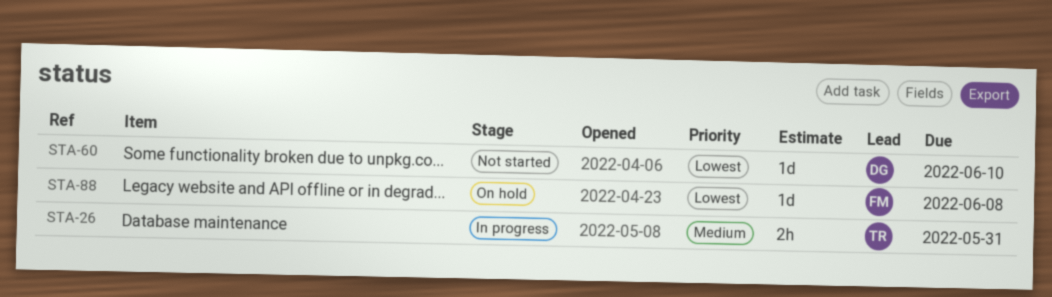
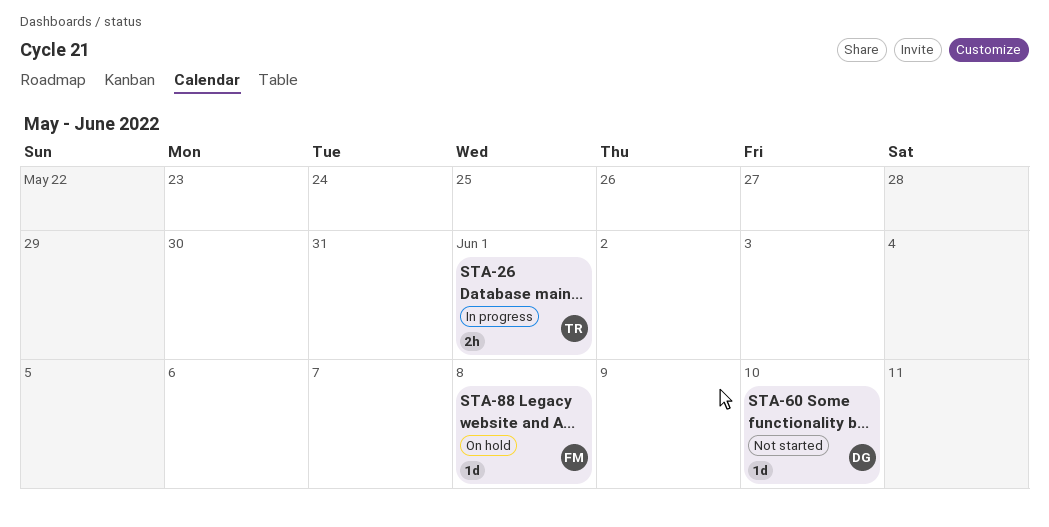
STA-26, due: May 31 -> Jun 1

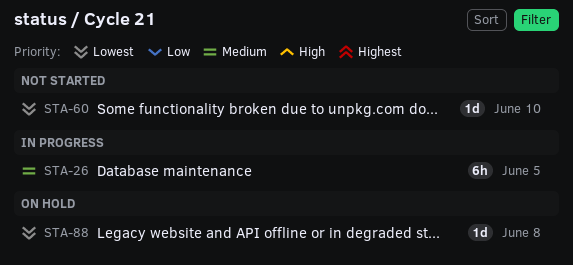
STA-26, estimate: 2h -> 6h
STA-26, due: Jun 1 -> Jun 5

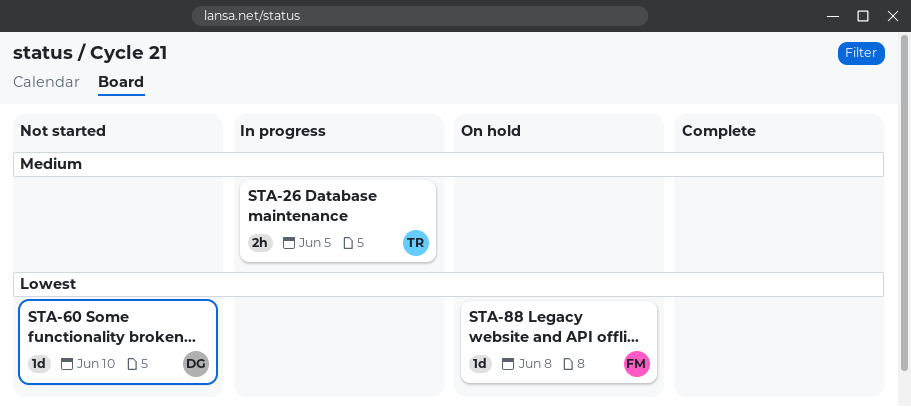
STA-26, estimate: 6h -> 2h

